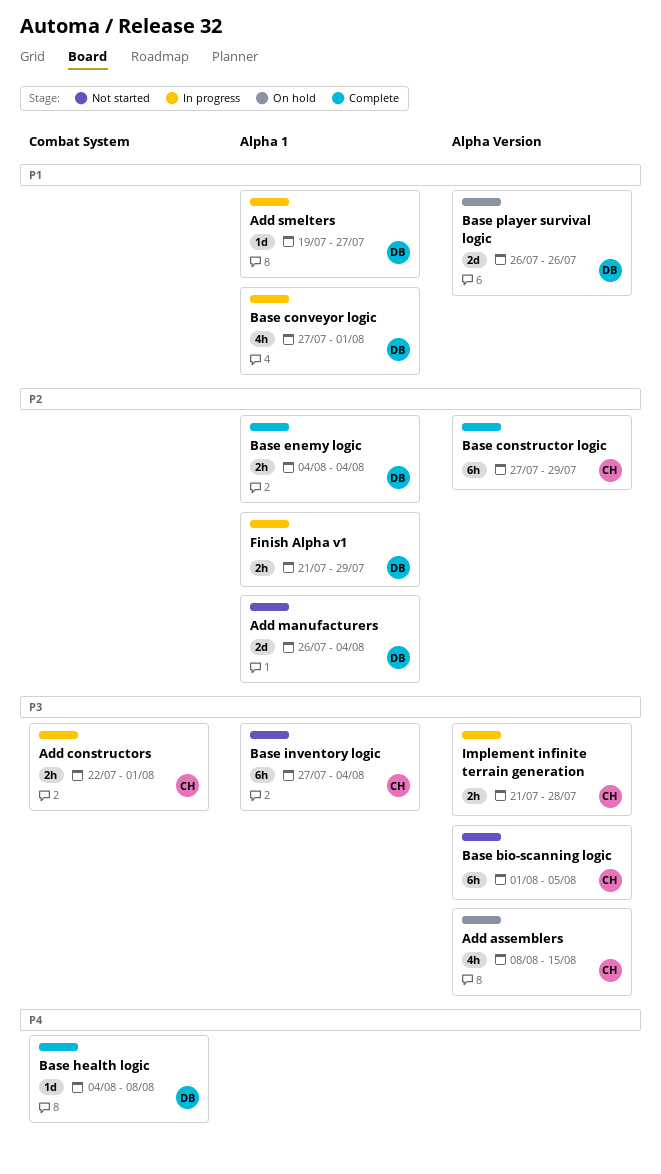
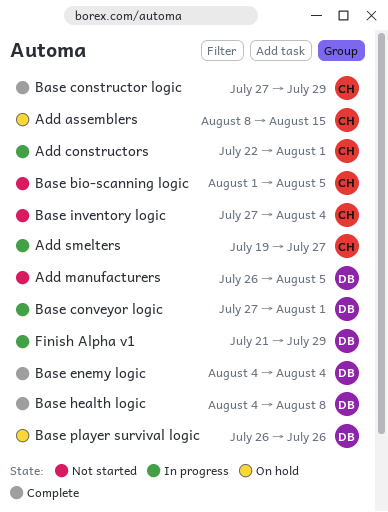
Add manufacturers, due: Aug 4 -> Aug 5
Add smelters, owner: DB -> CH
Implement infinite terrain generation: present -> none

